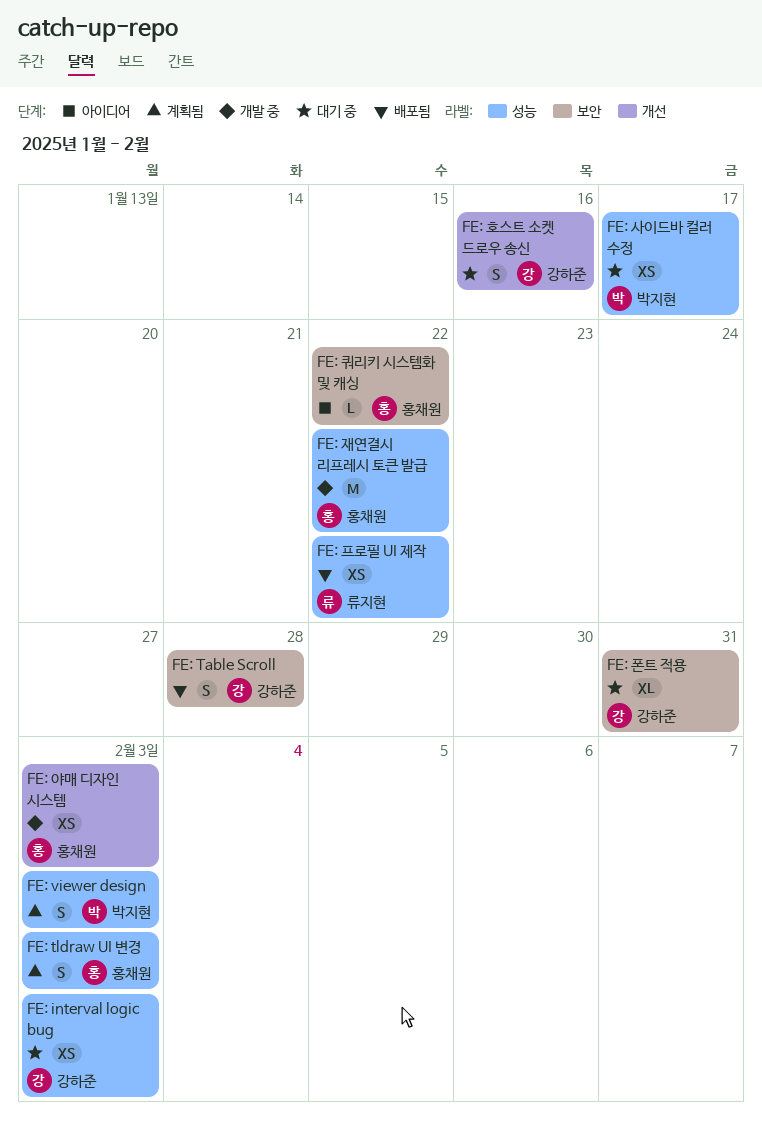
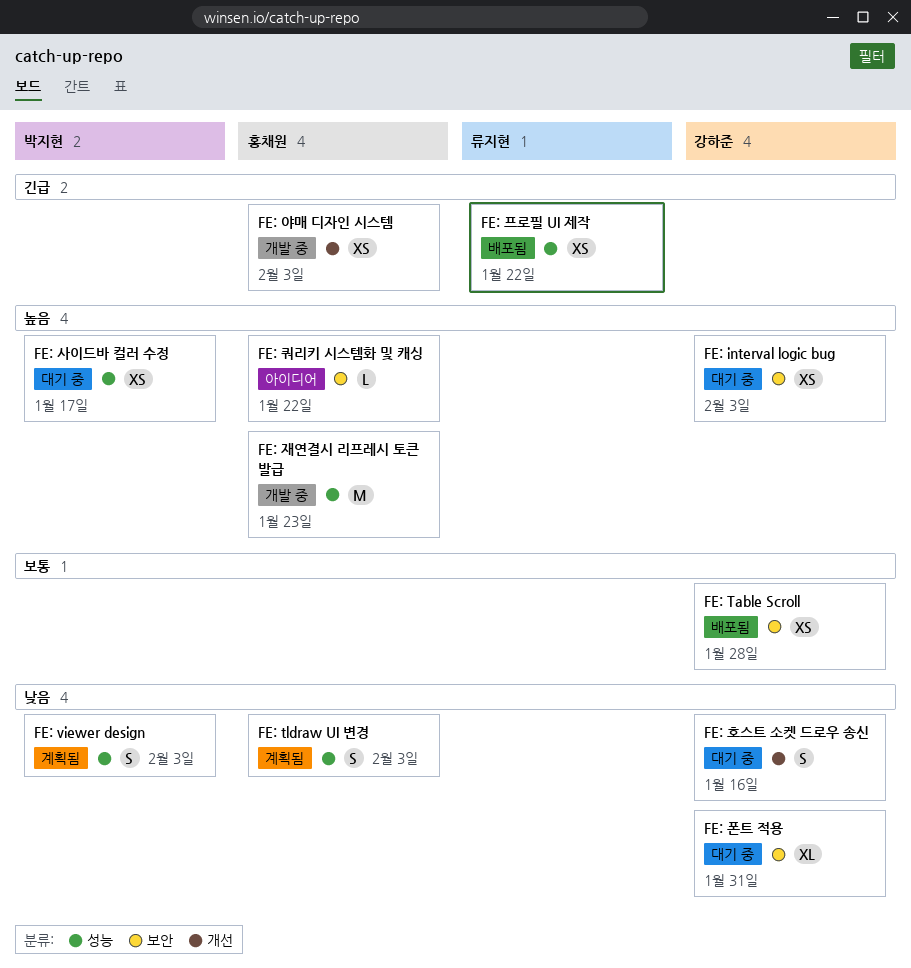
FE: interval logic bug, label: 성능 -> 보안
FE: Table Scroll, estimate: S -> XS
FE: 재연결시 리프레시 토큰 발급, due: Jan 22 -> Jan 23

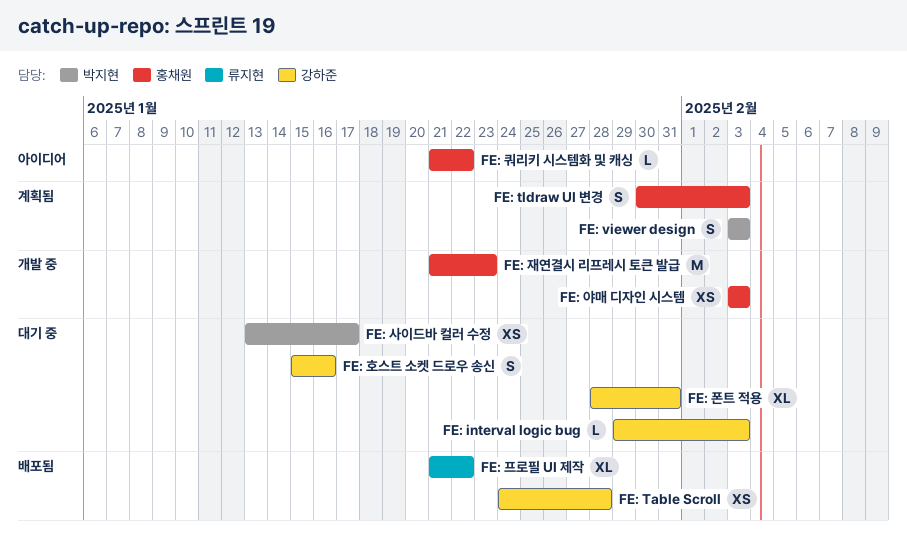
FE: interval logic bug, estimate: XS -> L
FE: 프로필 UI 제작, estimate: XS -> XL

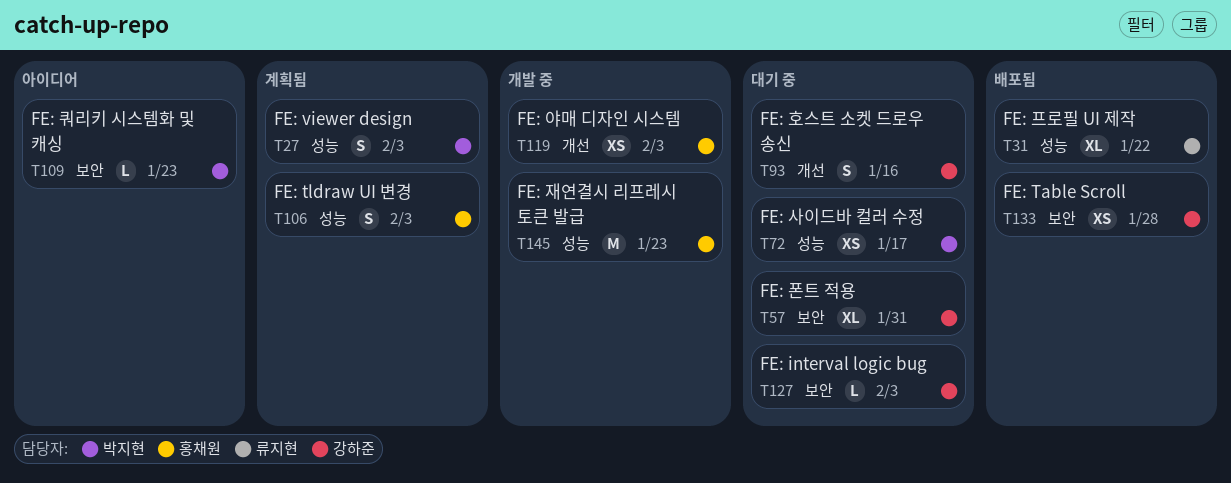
FE: 쿼리키 시스템화 및 캐싱, owner: 홍채원 -> 박지현
FE: 쿼리키 시스템화 및 캐싱, due: Jan 22 -> Jan 23

